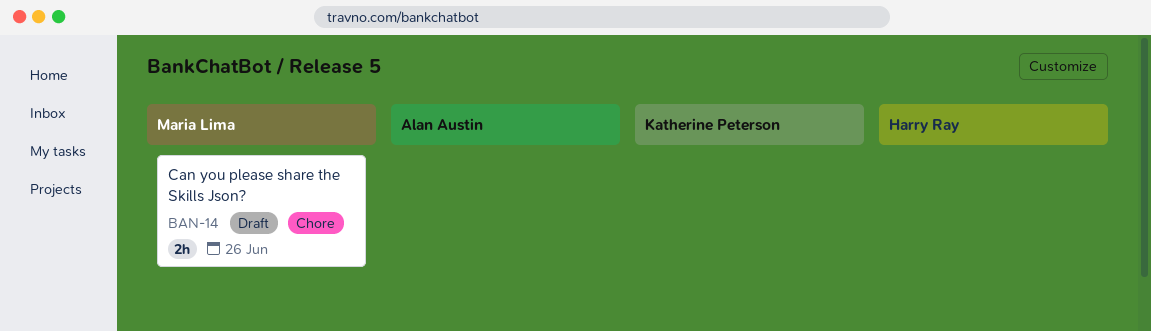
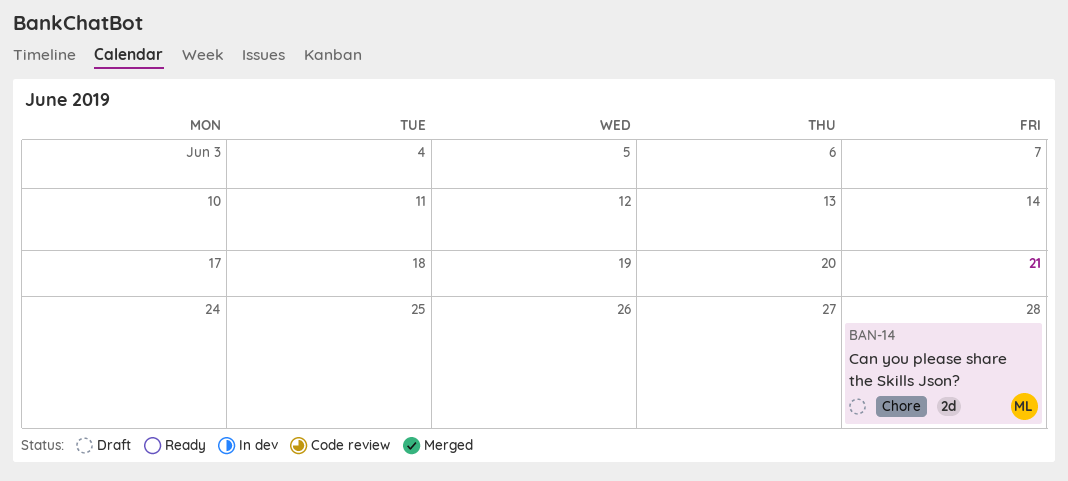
BAN-14, estimate: 2h -> 2d
BAN-14, due: Jun 26 -> Jun 28

